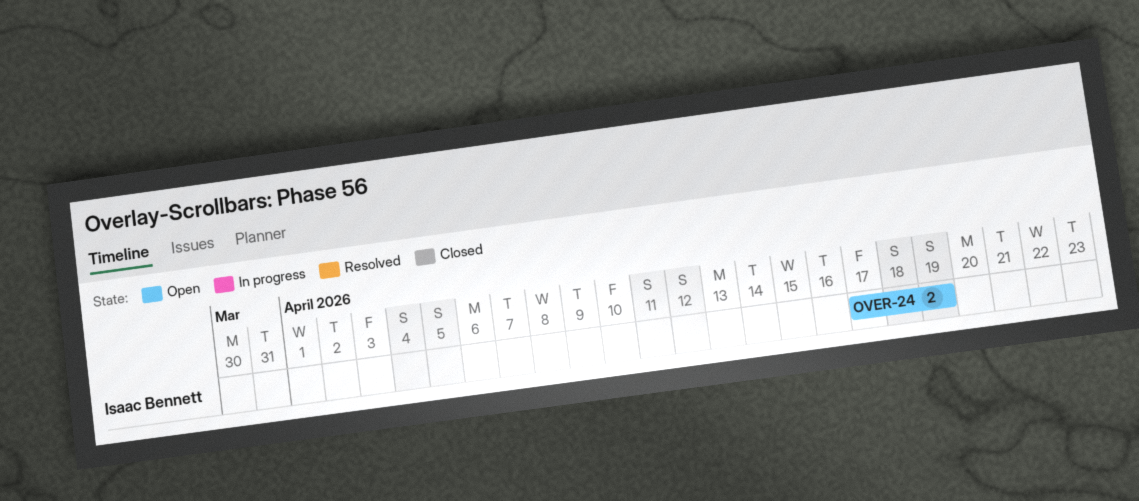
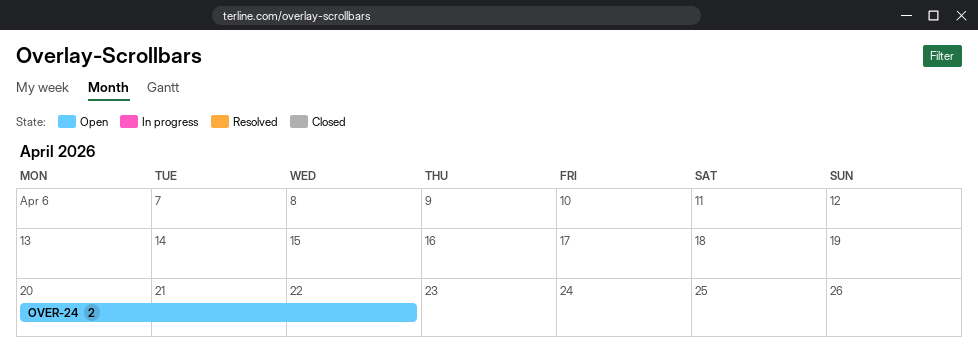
OVER-24, start: Apr 17 -> Apr 20
OVER-24, due: Apr 19 -> Apr 22

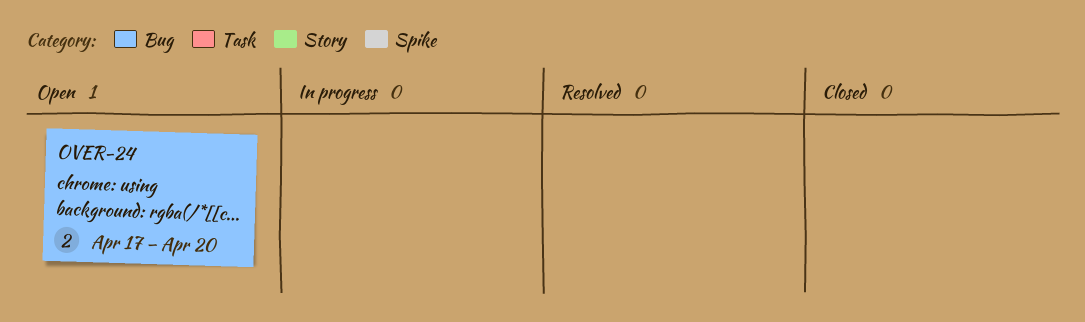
OVER-24, start: Apr 20 -> Apr 17
OVER-24, due: Apr 22 -> Apr 20

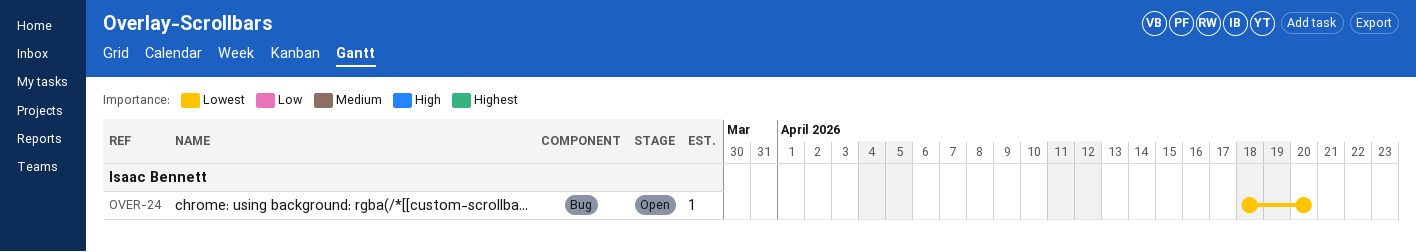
OVER-24, estimate: 2 -> 1
OVER-24, start: Apr 17 -> Apr 18

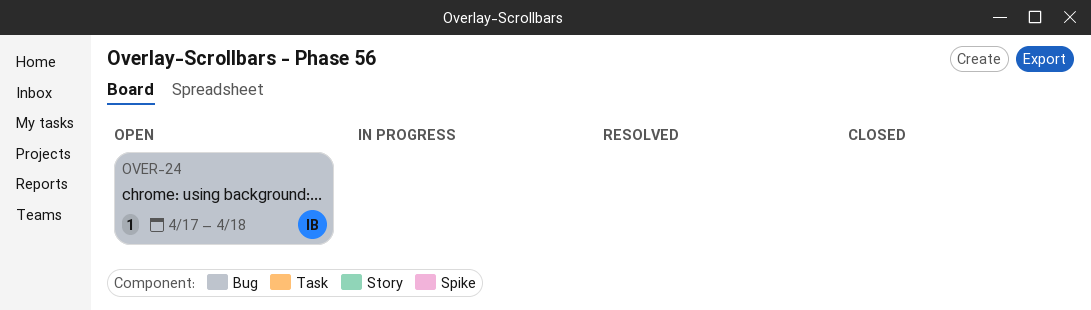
OVER-24, start: Apr 18 -> Apr 17
OVER-24, due: Apr 20 -> Apr 18

